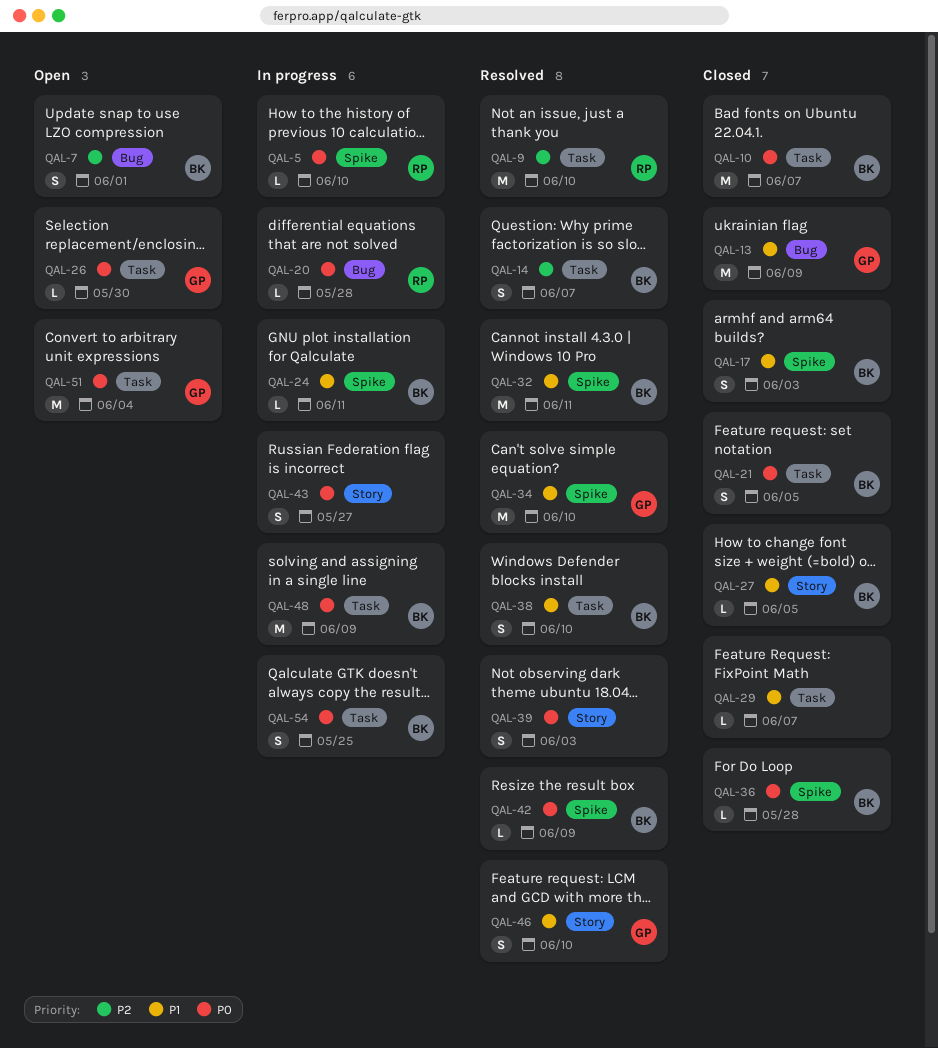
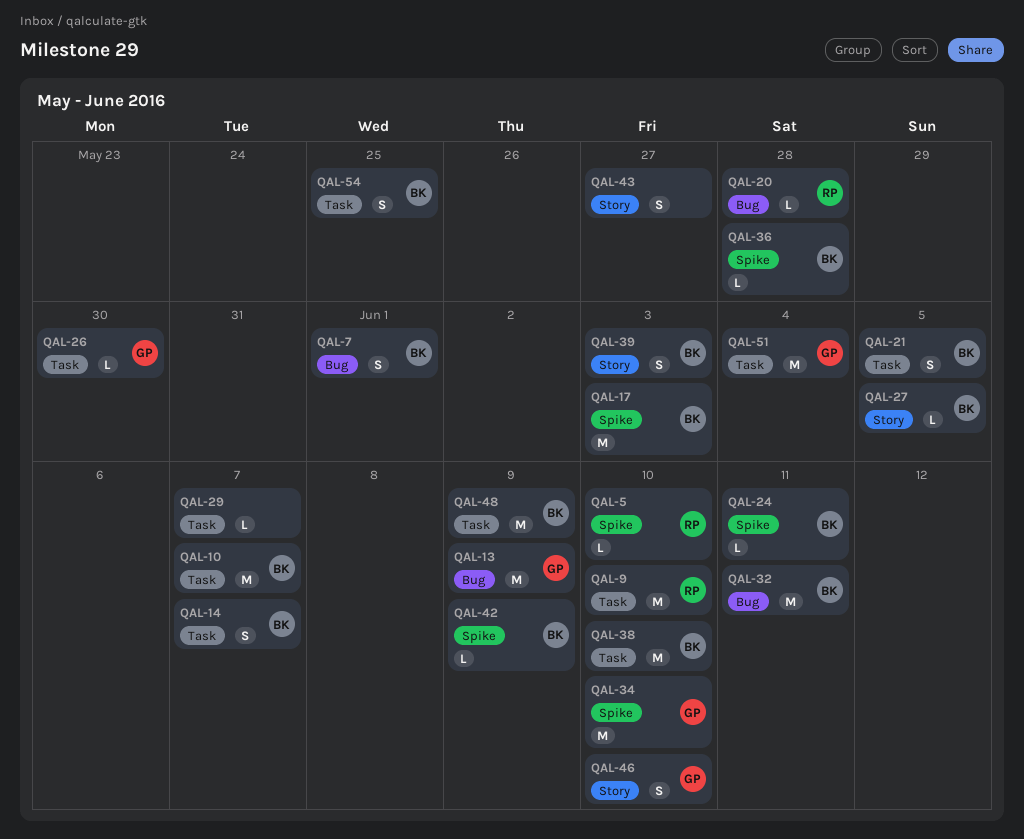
QAL-17, estimate: S -> M
QAL-32, label: Spike -> Bug
QAL-38, estimate: S -> M
QAL-39, owner: none -> BK

